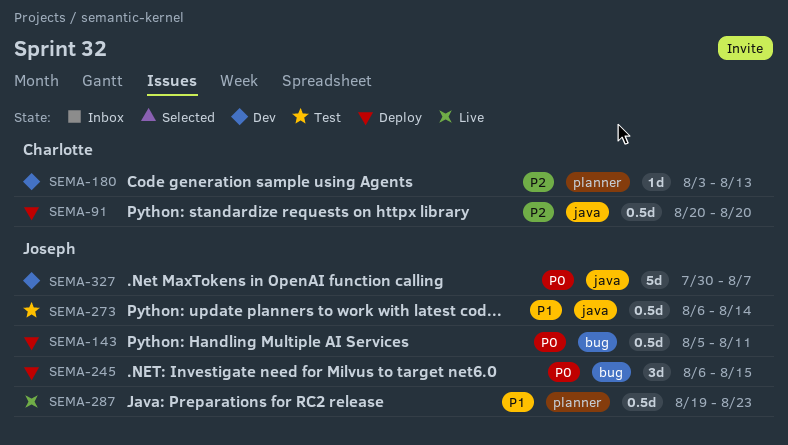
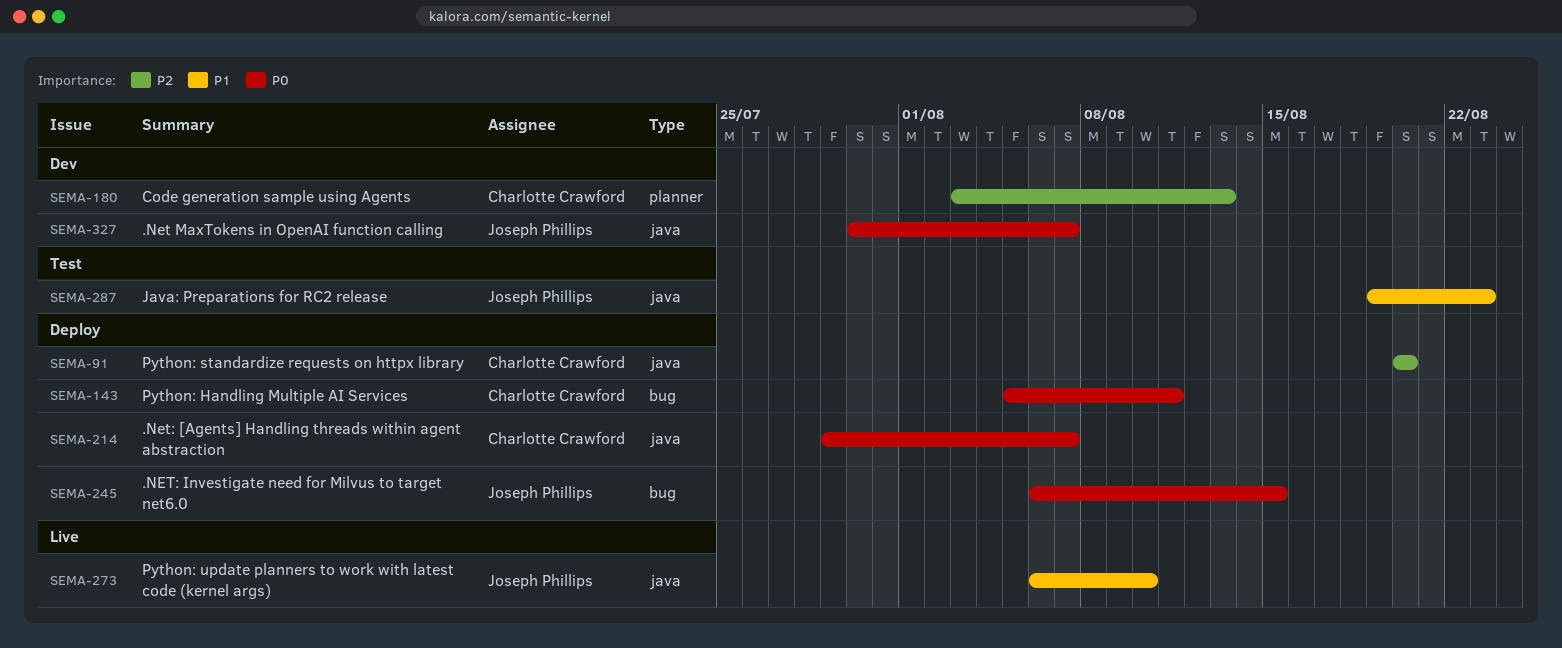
SEMA-143, owner: Joseph Phillips -> Charlotte Crawford
SEMA-214: none -> present
SEMA-273, status: Test -> Live
SEMA-273, due: Aug 14 -> Aug 10
SEMA-287, status: Live -> Test
SEMA-287, label: planner -> java

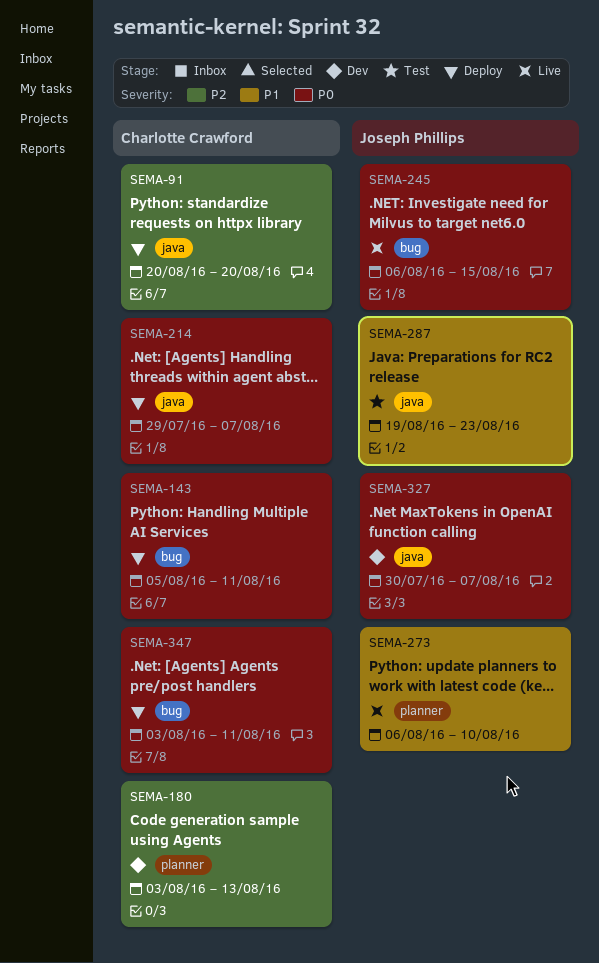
SEMA-245, status: Deploy -> Live
SEMA-273, label: java -> planner
SEMA-347: none -> present

